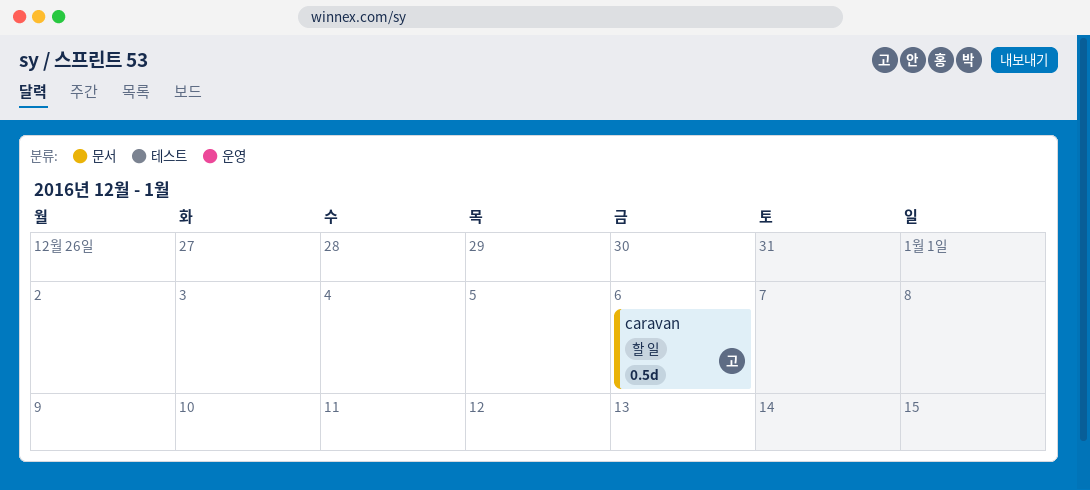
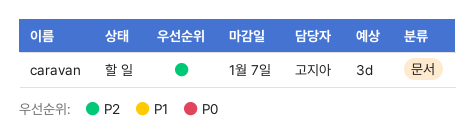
caravan, estimate: 0.5d -> 3d
caravan, due: Jan 6 -> Jan 7

